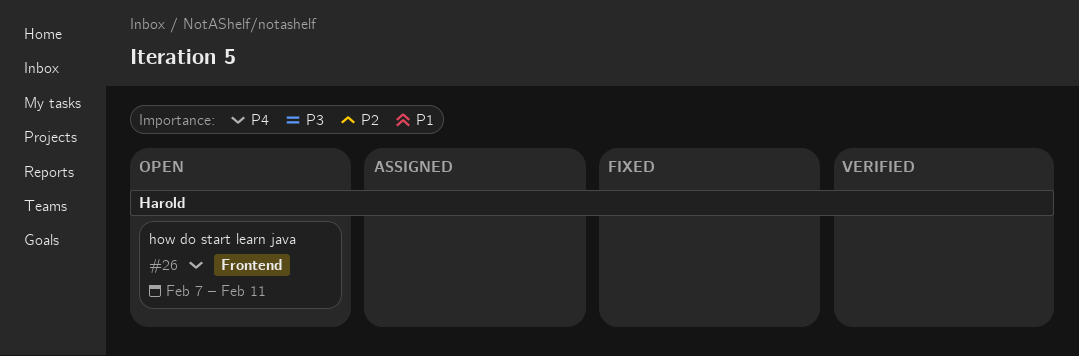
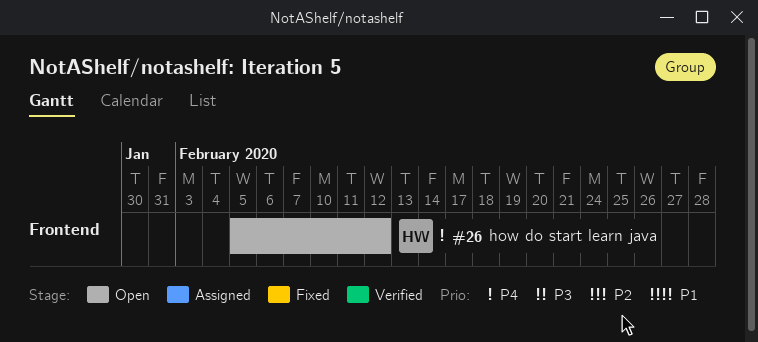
#26, start: Feb 7 -> Feb 5
#26, due: Feb 11 -> Feb 12

